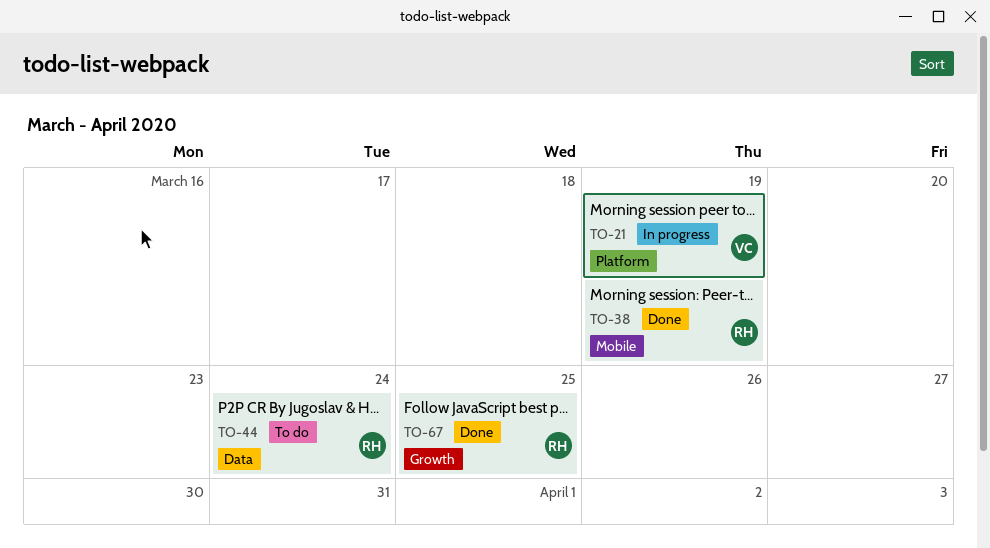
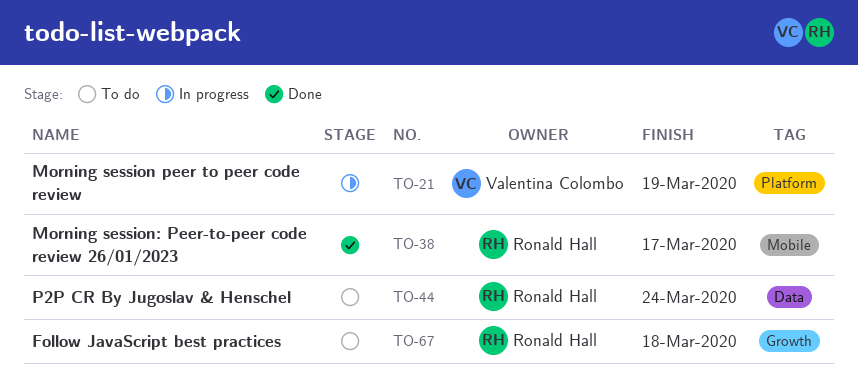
TO-38, due: Mar 19 -> Mar 17
TO-67, status: Done -> To do
TO-67, due: Mar 25 -> Mar 18

